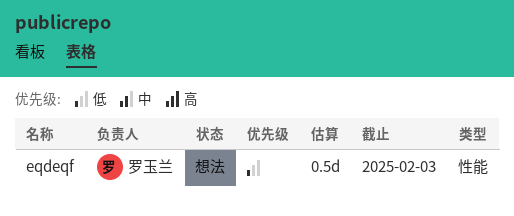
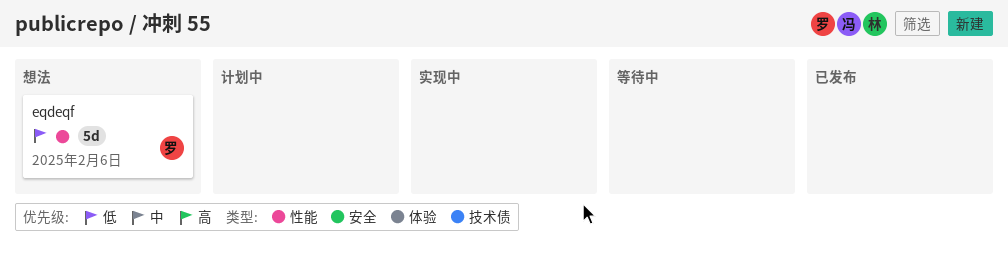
eqdeqf, estimate: 0.5d -> 5d
eqdeqf, due: Feb 3 -> Feb 6

